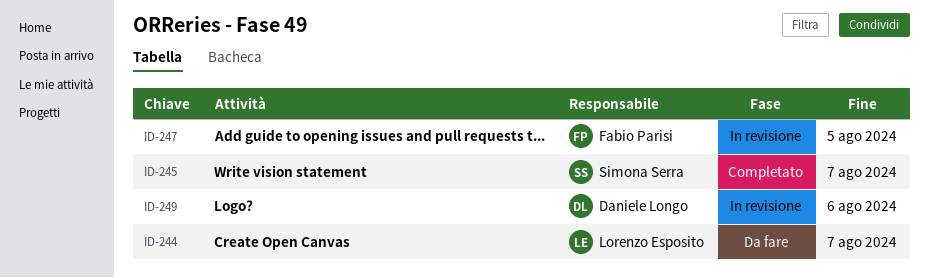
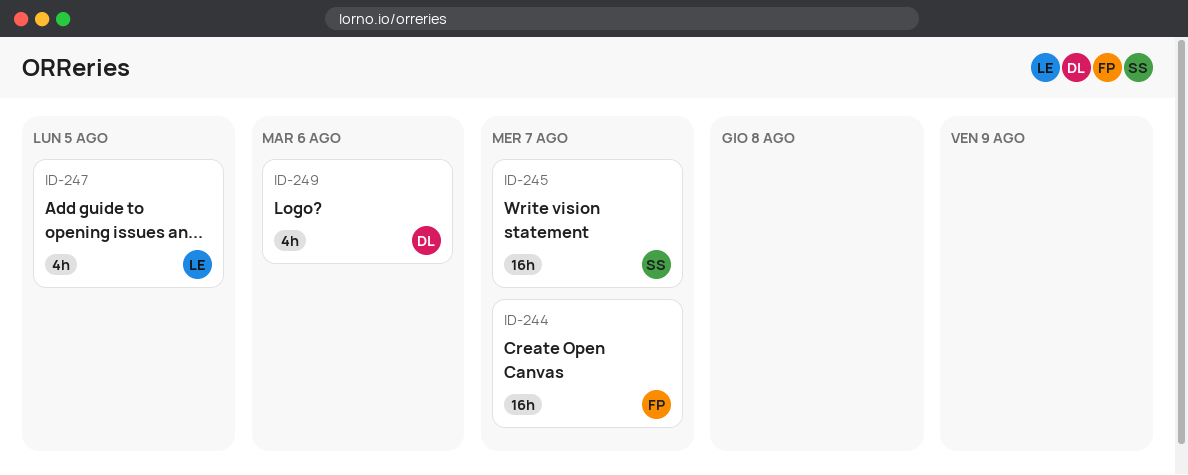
ID-244, owner: Lorenzo Esposito -> Fabio Parisi
ID-247, owner: Fabio Parisi -> Lorenzo Esposito

